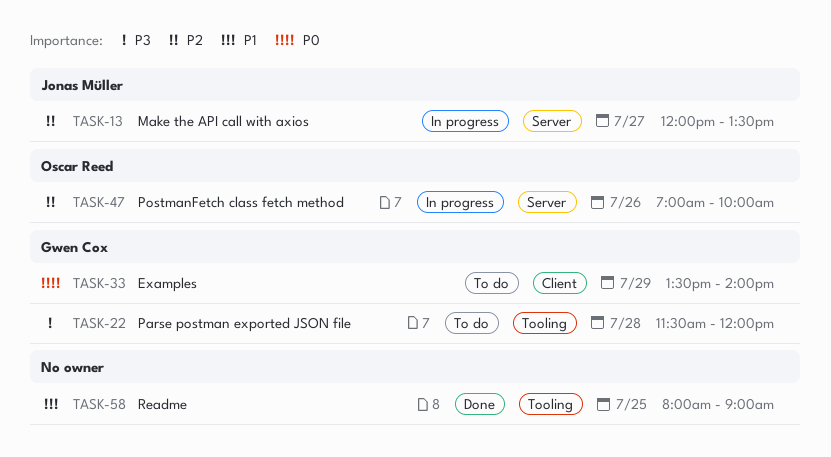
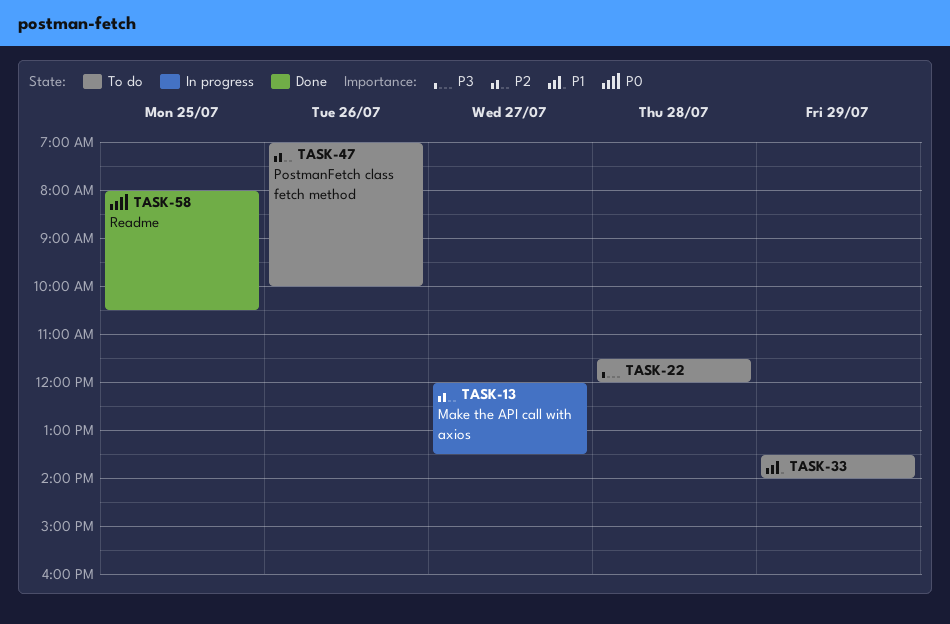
TASK-33, priority: P0 -> P1
TASK-47, status: In progress -> To do
TASK-58, priority: P1 -> P0
TASK-58, ends: 09:00 -> 10:30

